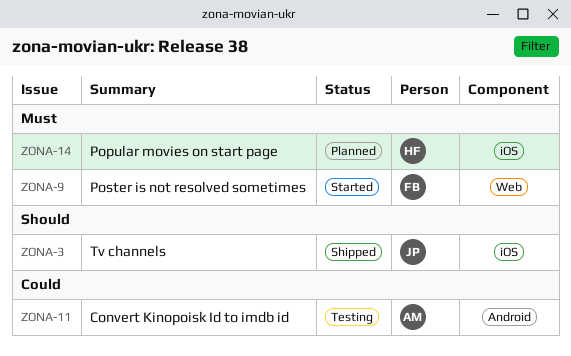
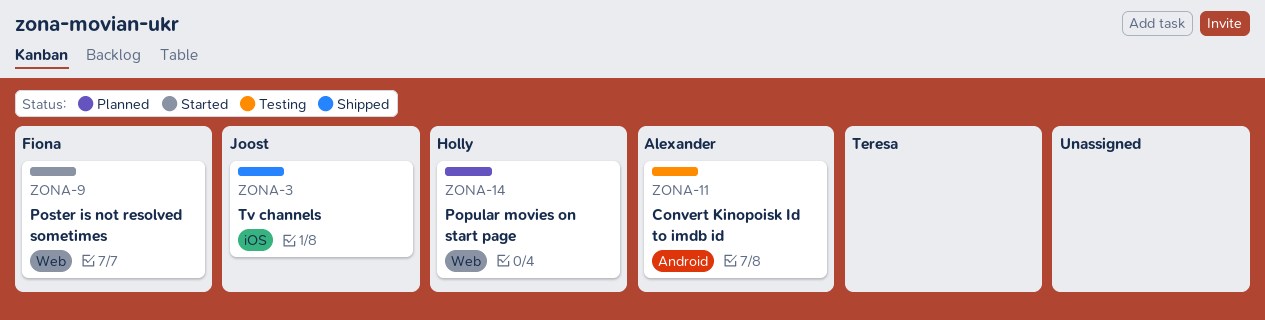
ZONA-14, label: iOS -> Web

